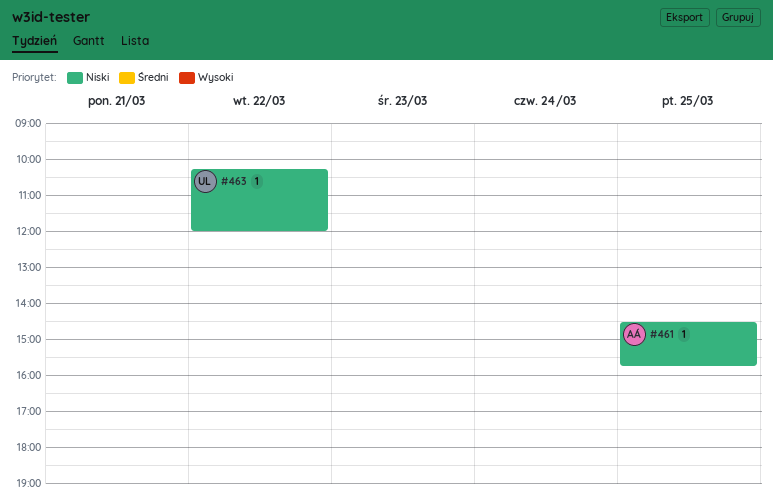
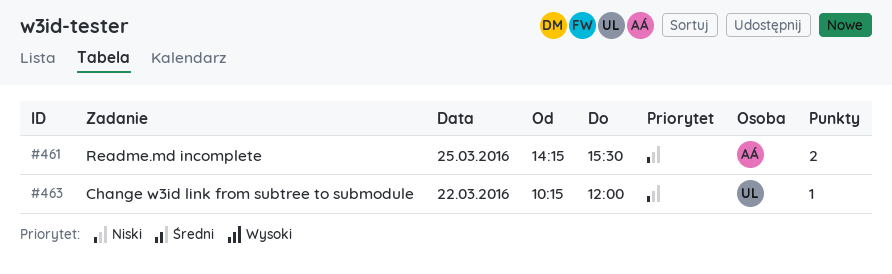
#461, estimate: 1 -> 2
#461, begins: 14:30 -> 14:15
#461, ends: 15:45 -> 15:30

